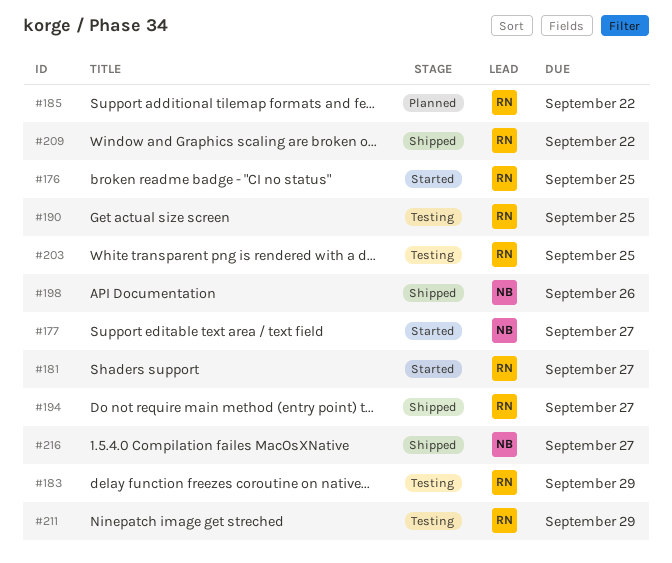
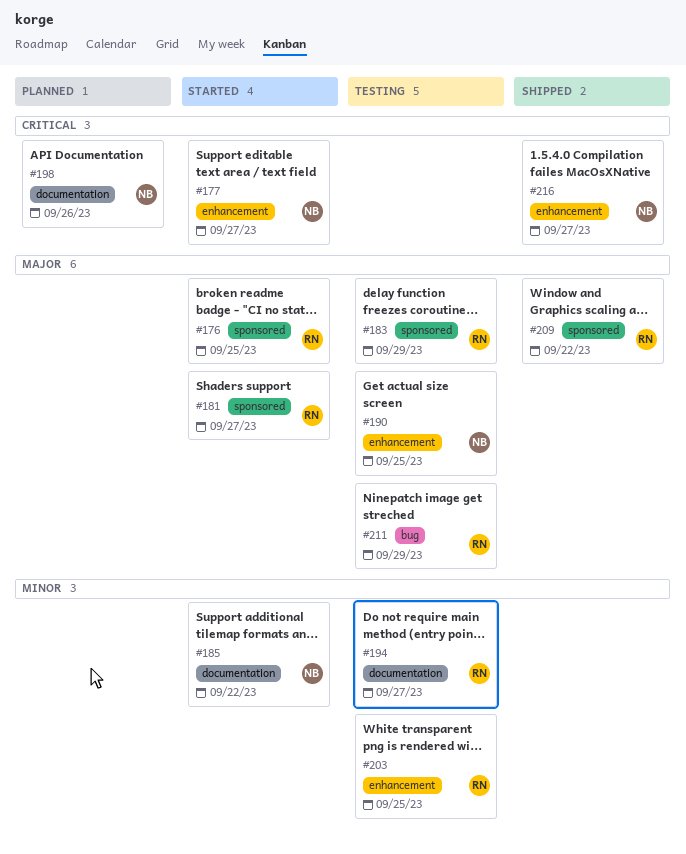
#185, status: Planned -> Started
#185, owner: RN -> NB
#190, owner: RN -> NB
#194, status: Shipped -> Testing
#198, status: Shipped -> Planned

